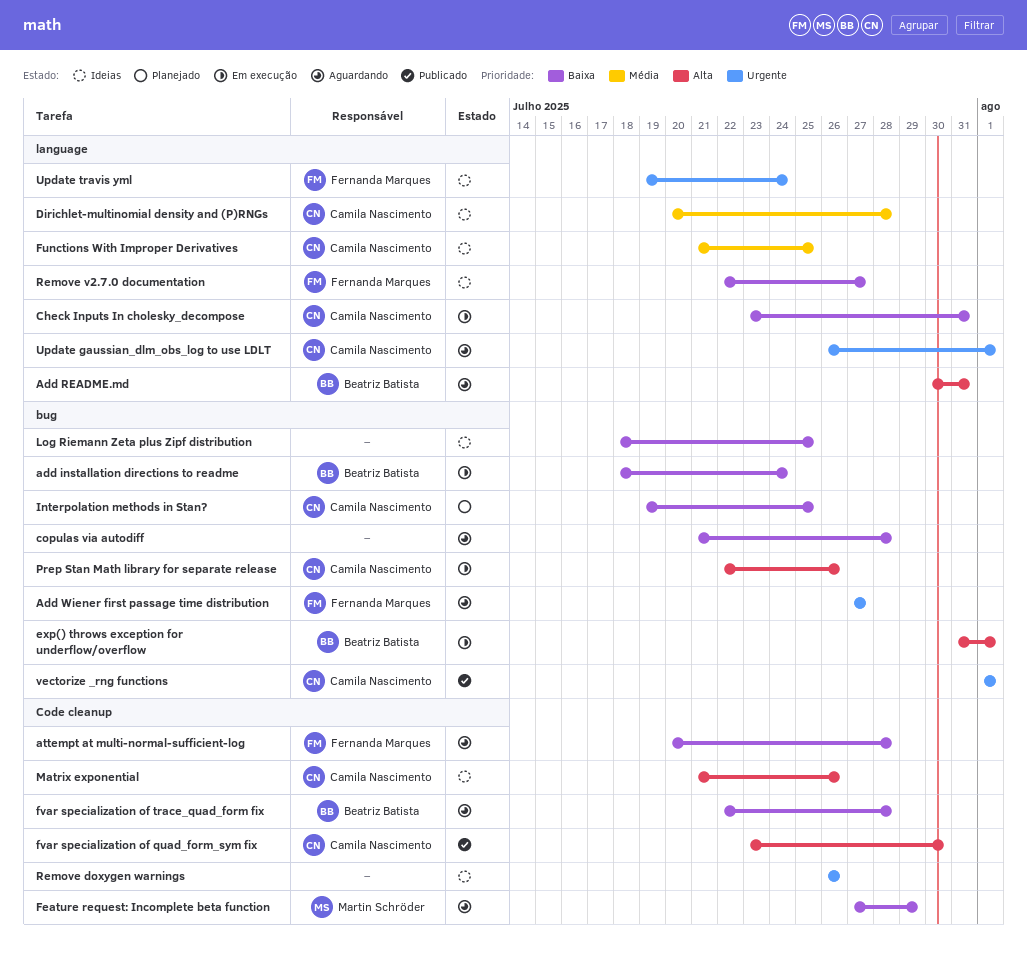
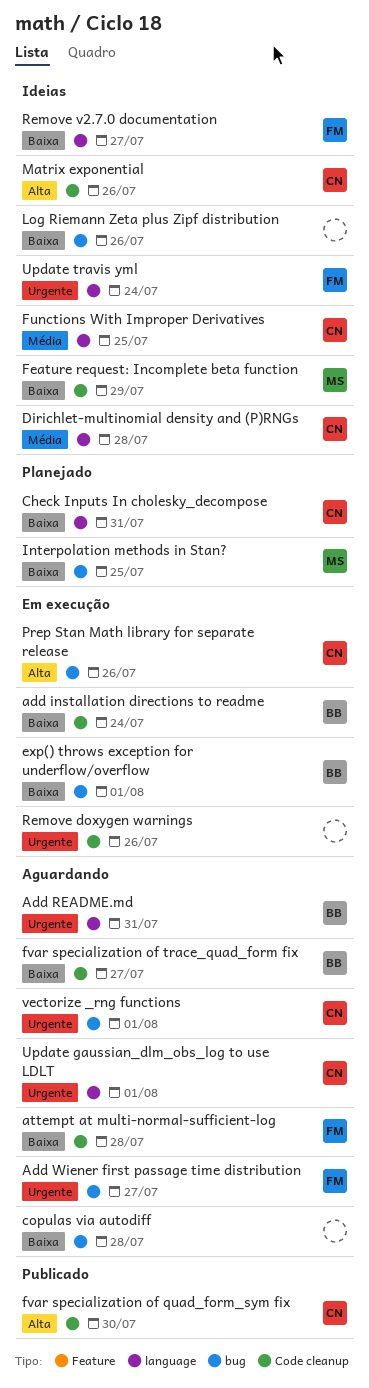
add installation directions to readme, label: bug -> Code cleanup
Add README.md, priority: Alta -> Urgente
Check Inputs In cholesky_decompose, status: Em execução -> Planejado
exp() throws exception for underflow/overflow, priority: Alta -> Baixa
Feature request: Incomplete beta function, status: Aguardando -> Ideias
fvar specialization of trace_quad_form fix, due: Jul 28 -> Jul 27
Interpolation methods in Stan?, owner: Camila Nascimento -> Martin Schröder
Log Riemann Zeta plus Zipf distribution, due: Jul 25 -> Jul 26
Remove doxygen warnings, status: Ideias -> Em execução
vectorize _rng functions, status: Publicado -> Aguardando

